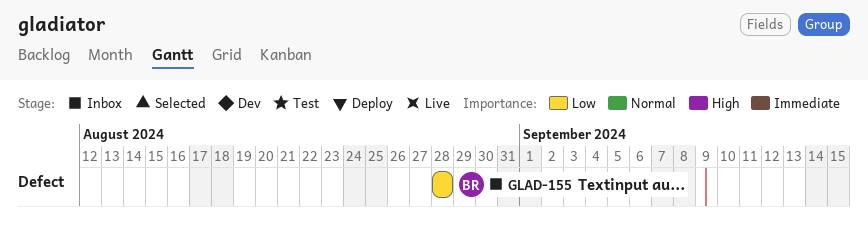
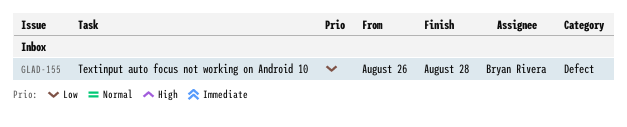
GLAD-155, start: Aug 28 -> Aug 26

